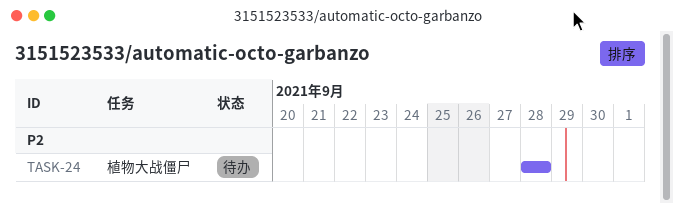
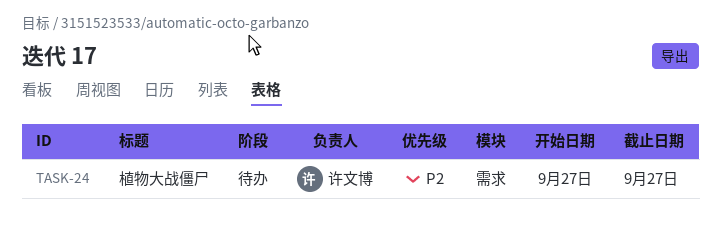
TASK-24, start: Sep 28 -> Sep 27
TASK-24, due: Sep 28 -> Sep 27

